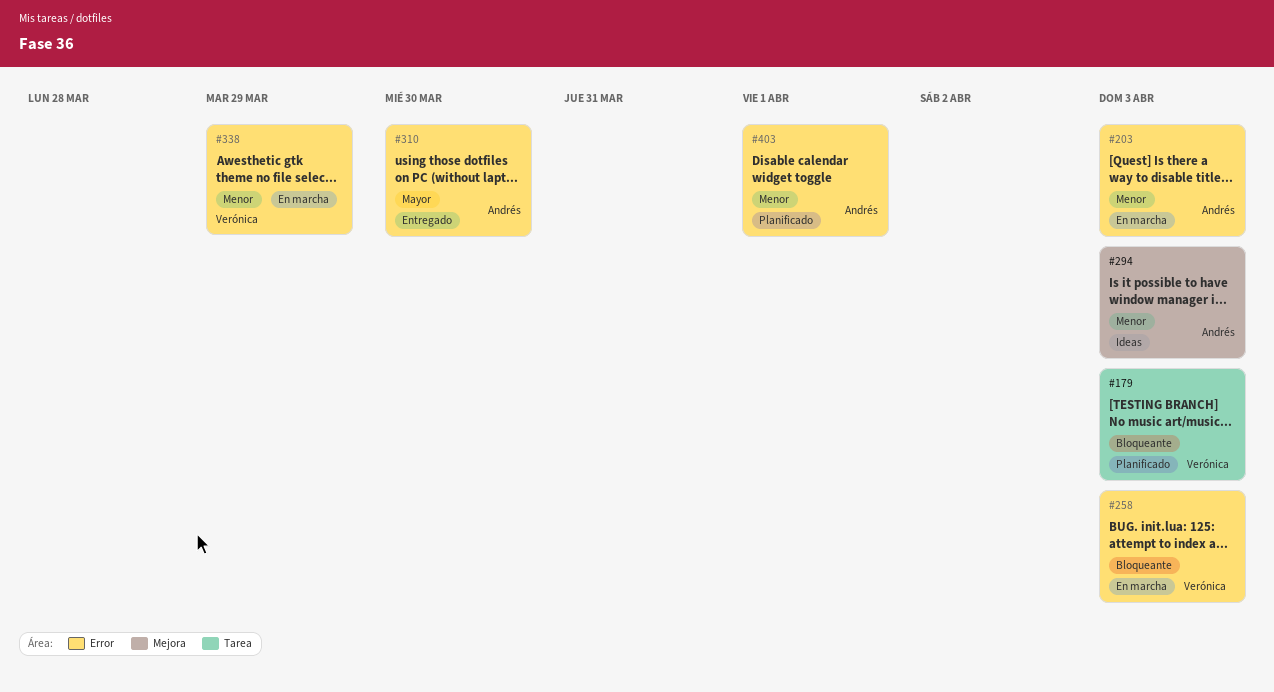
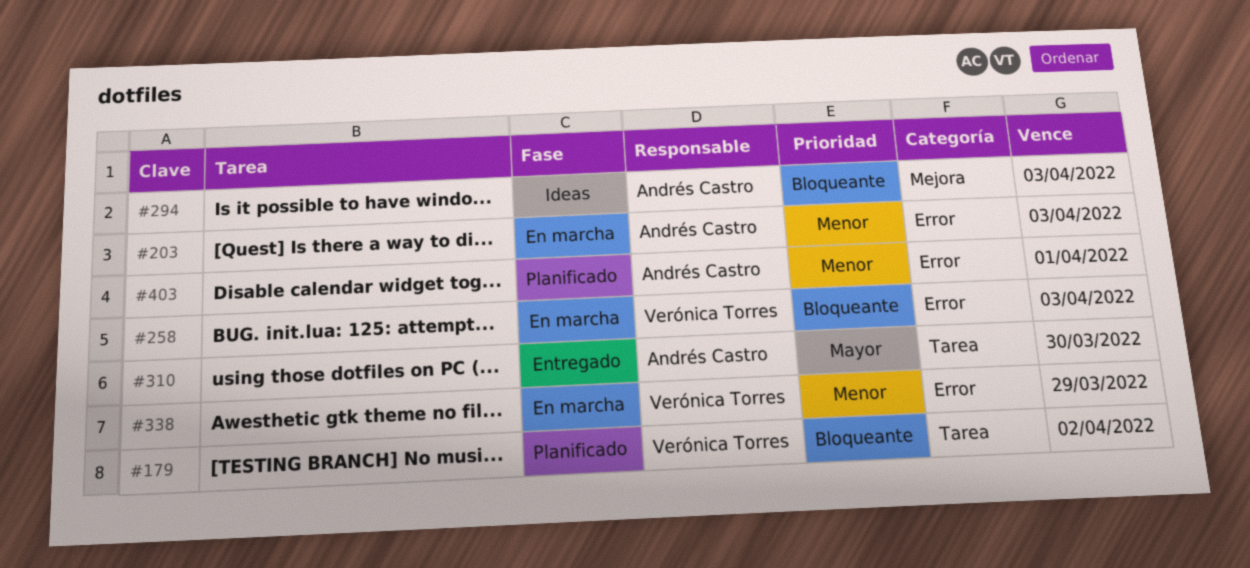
#179, due: Apr 3 -> Apr 2
#294, priority: Menor -> Bloqueante
#310, label: Error -> Tarea

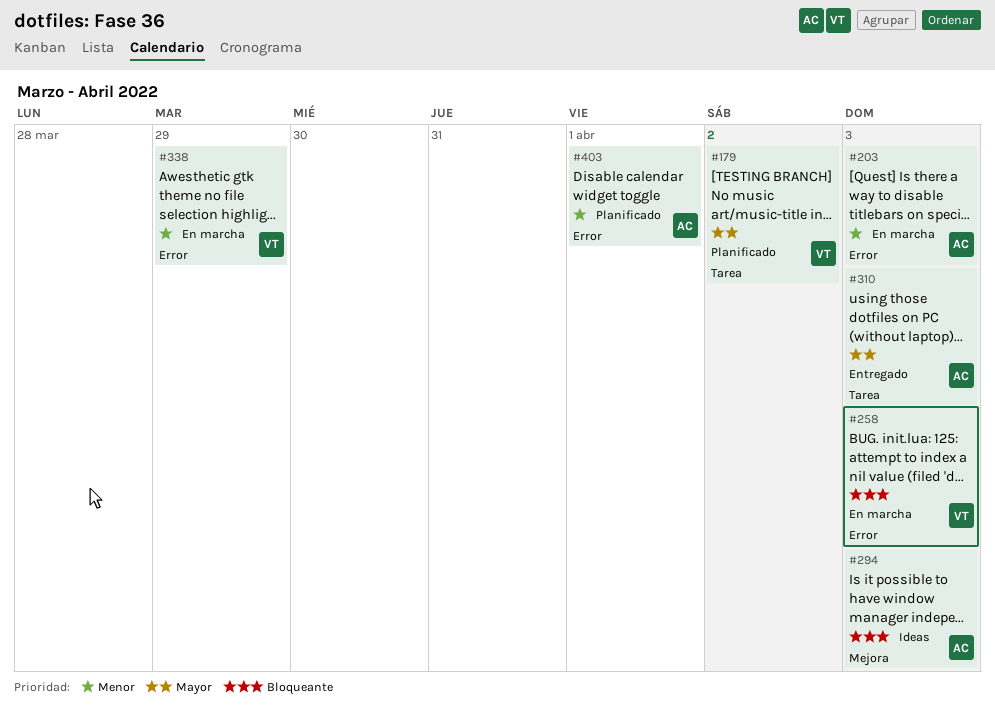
#179, priority: Bloqueante -> Mayor
#310, due: Mar 30 -> Apr 3

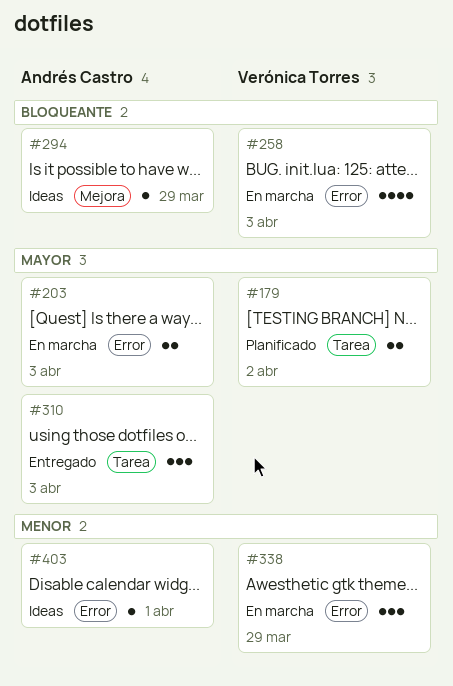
#203, priority: Menor -> Mayor
#294, due: Apr 3 -> Mar 29
#403, status: Planificado -> Ideas

